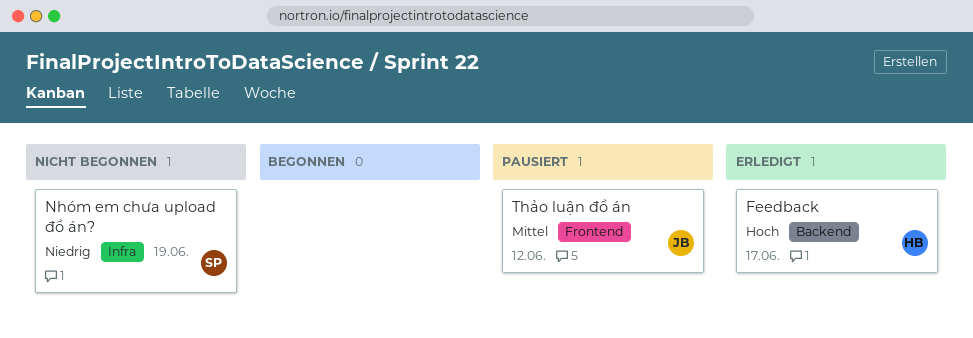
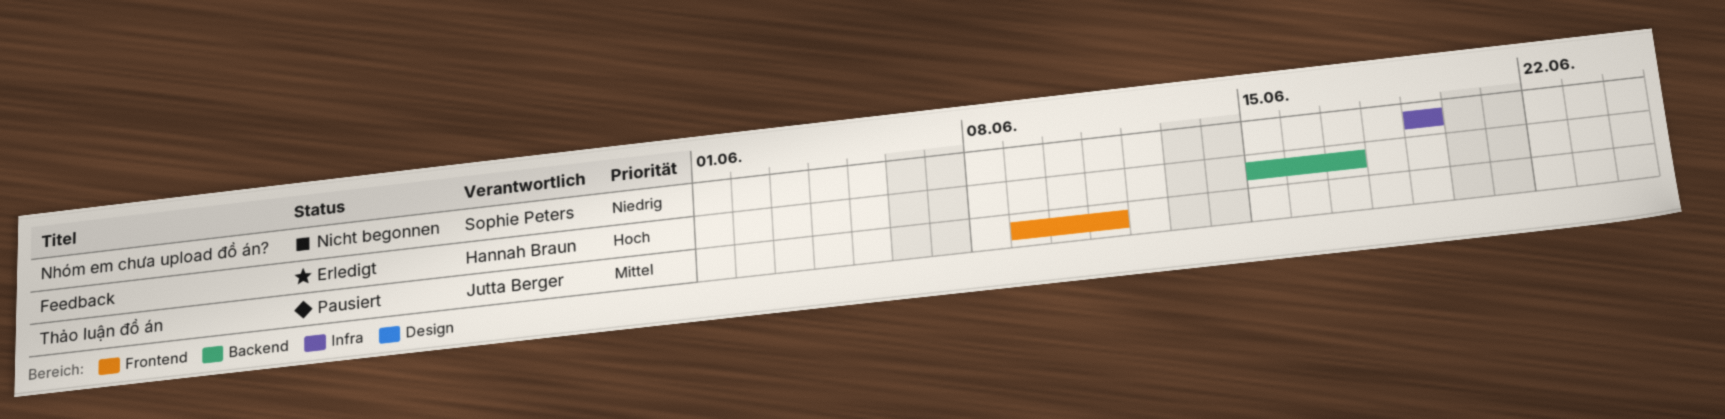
Thảo luận đồ án, due: Jun 12 -> Jun 11

